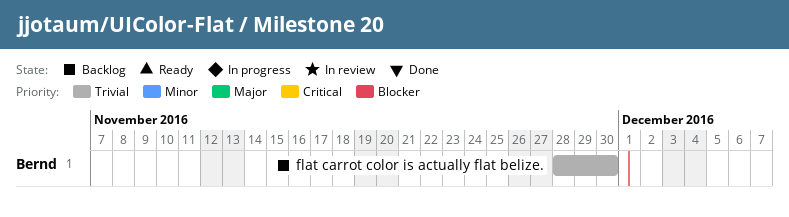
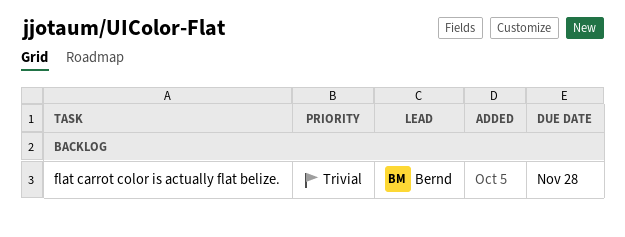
flat carrot color is actually flat belize., due: Nov 30 -> Nov 28

